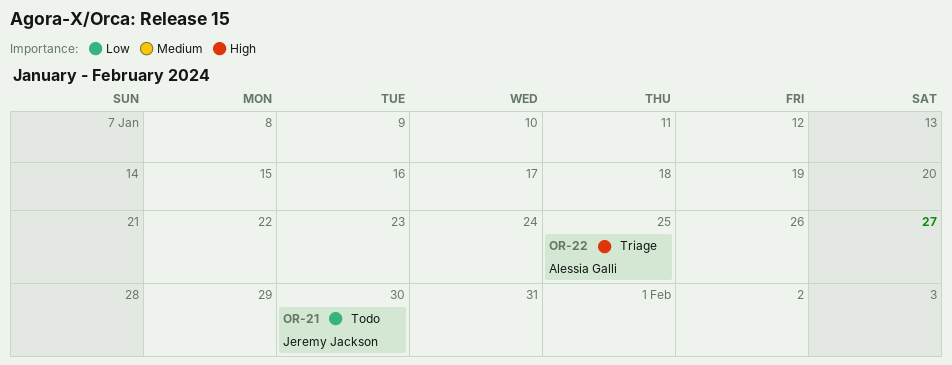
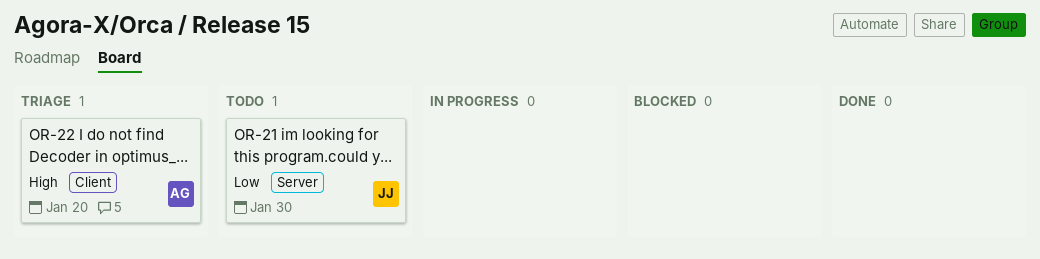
OR-22, due: Jan 25 -> Jan 20

